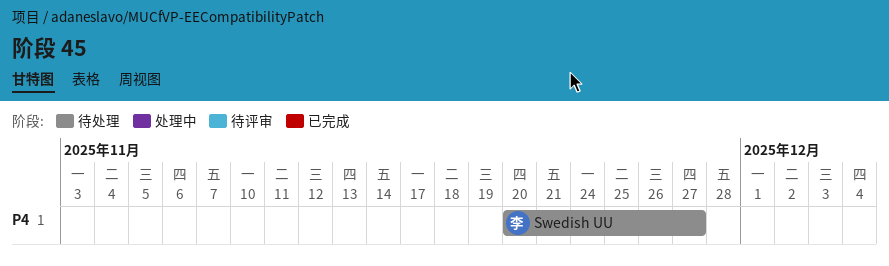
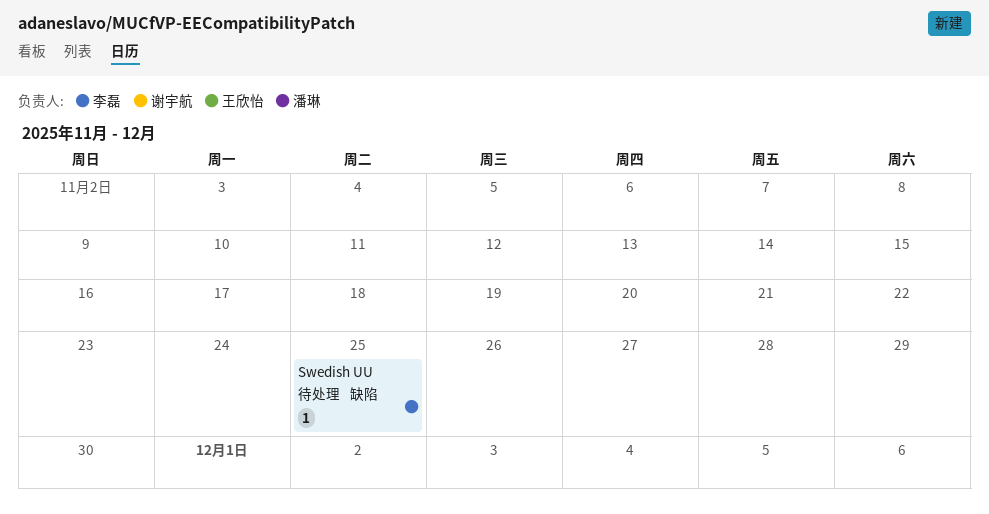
Swedish UU, due: Nov 27 -> Nov 25

